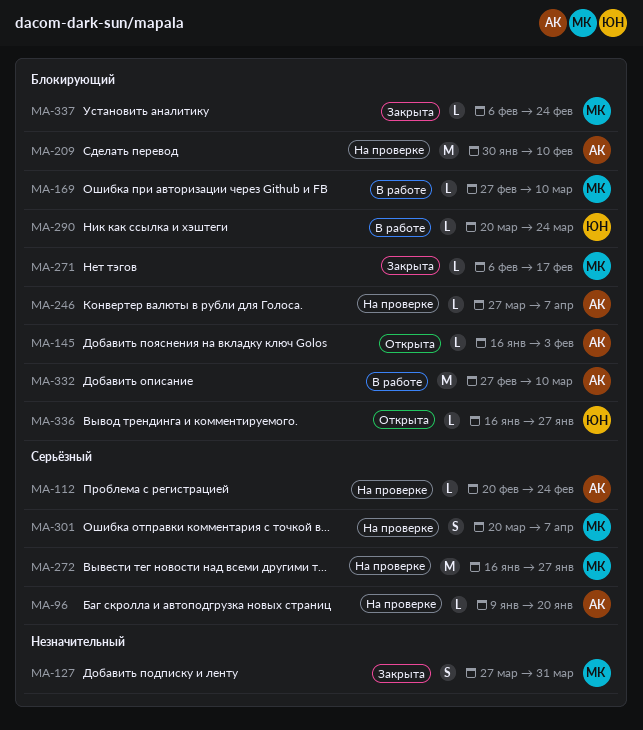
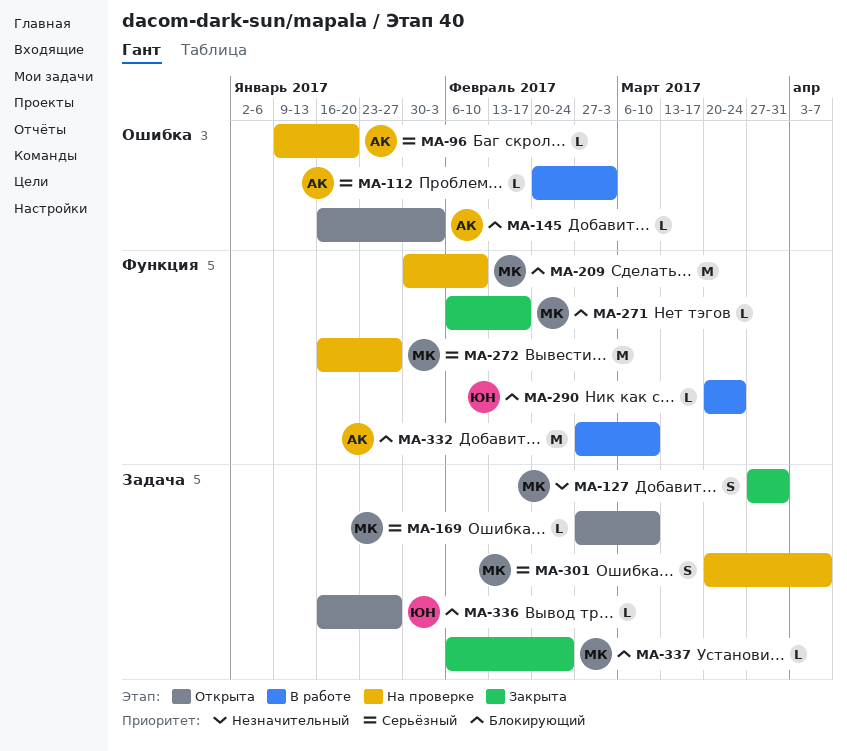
MA-112, status: На проверке -> В работе
MA-112, due: Feb 24 -> Mar 3
MA-169, status: В работе -> Открыта
MA-169, priority: Блокирующий -> Серьёзный
MA-209, owner: АК -> МК
MA-246: present -> none

